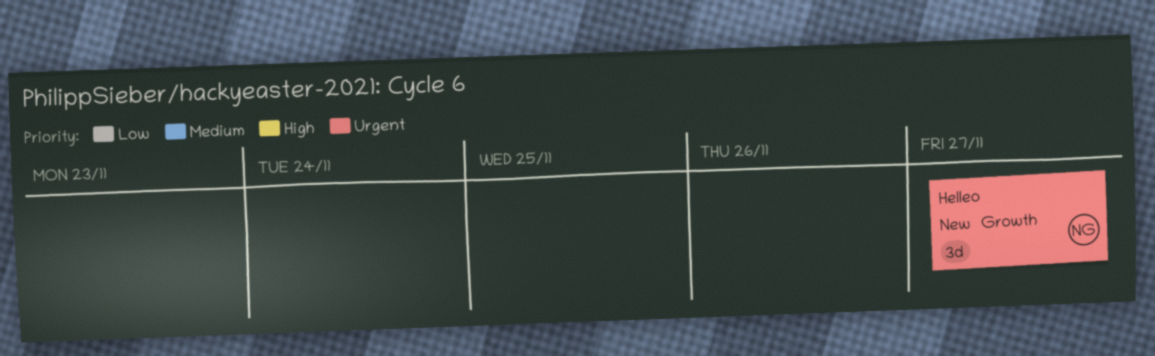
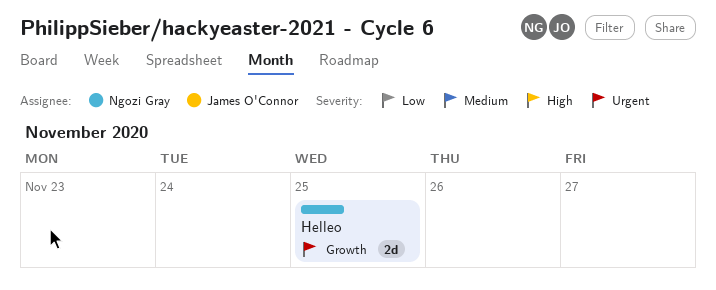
Helleo, estimate: 3d -> 2d
Helleo, due: Nov 27 -> Nov 25

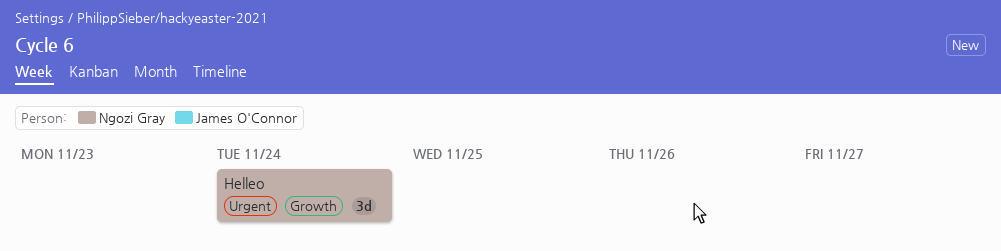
Helleo, estimate: 2d -> 3d
Helleo, due: Nov 25 -> Nov 24

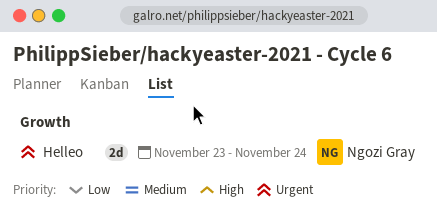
Helleo, estimate: 3d -> 2d

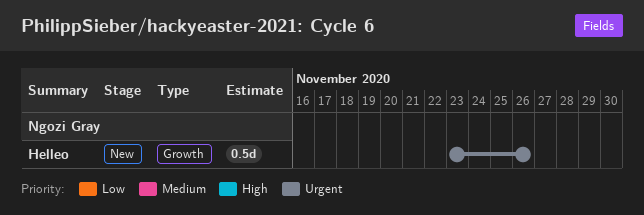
Helleo, estimate: 2d -> 0.5d
Helleo, due: Nov 24 -> Nov 26

